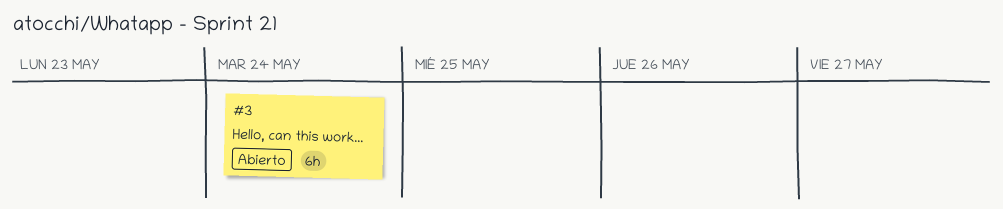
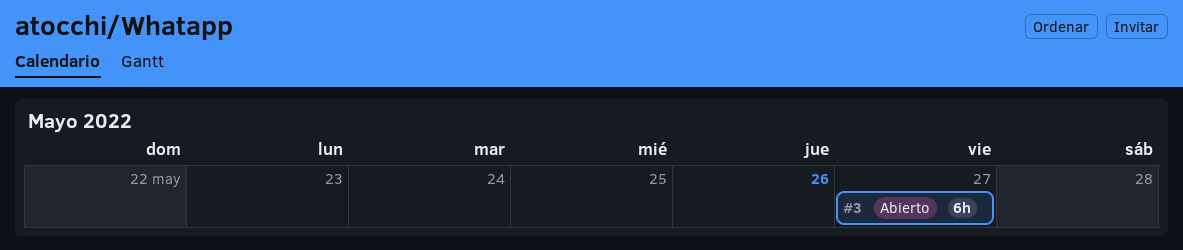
#3, due: May 24 -> May 27

